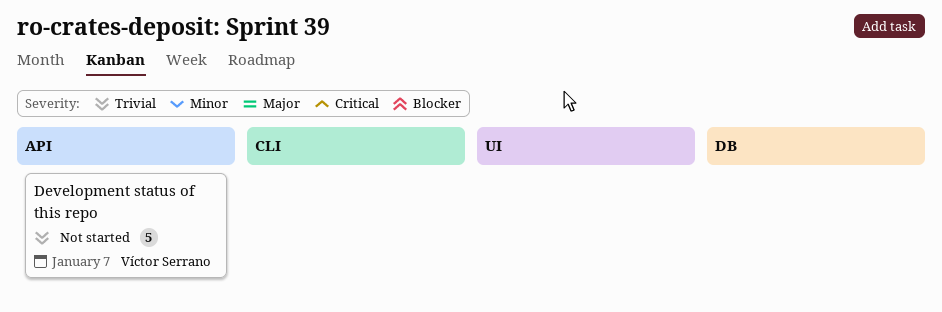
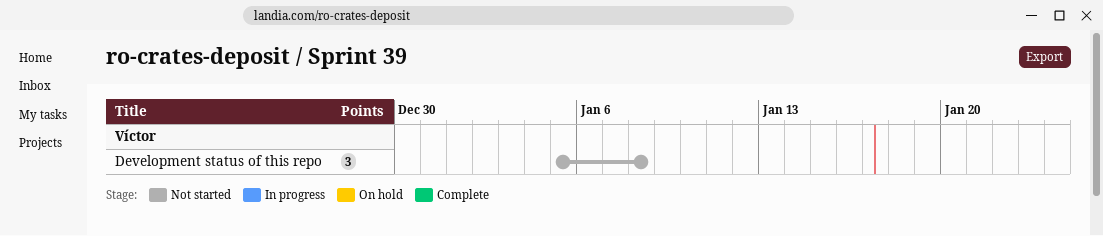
Development status of this repo, estimate: 5 -> 3
Development status of this repo, due: Jan 7 -> Jan 8

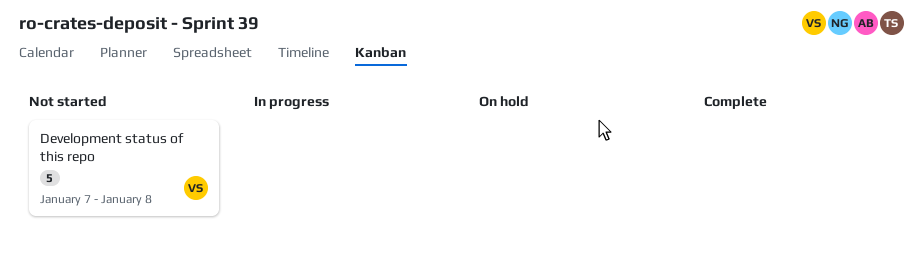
Development status of this repo, estimate: 3 -> 5
Development status of this repo, start: Jan 5 -> Jan 7

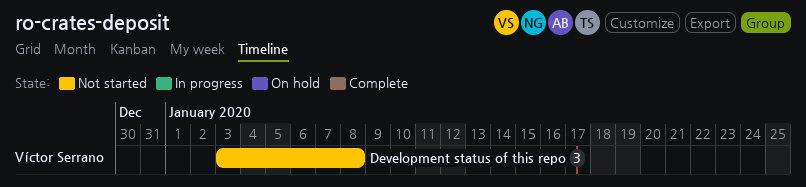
Development status of this repo, estimate: 5 -> 3
Development status of this repo, start: Jan 7 -> Jan 3

